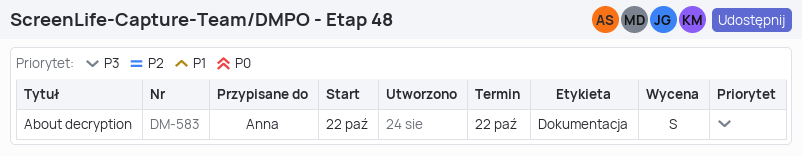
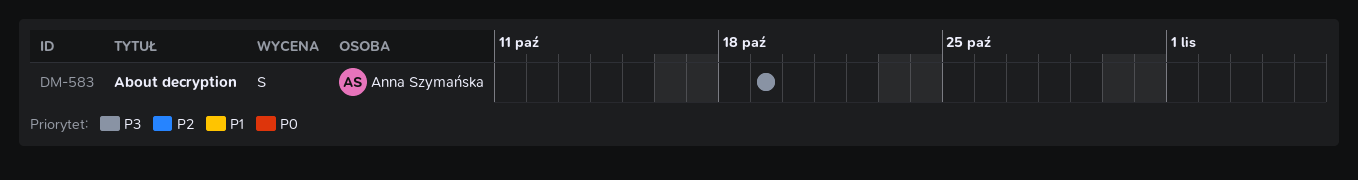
DM-583, start: Oct 22 -> Oct 19
DM-583, due: Oct 22 -> Oct 19

